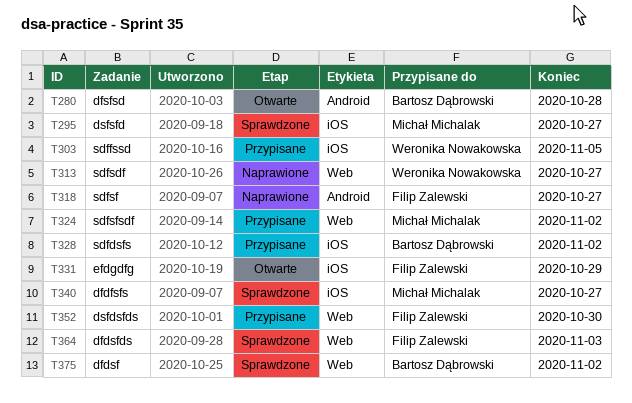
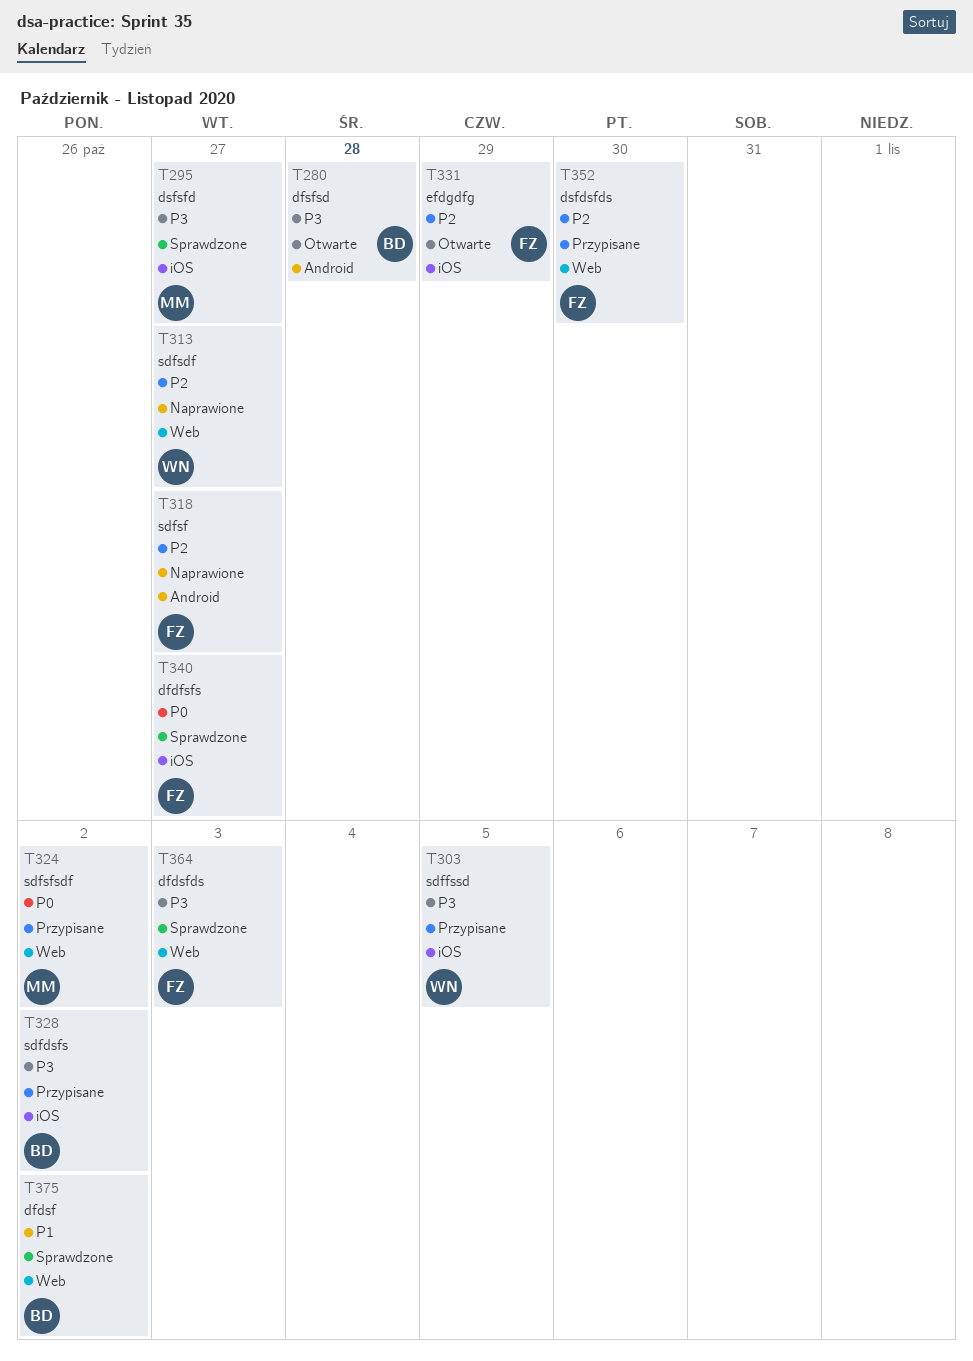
T340, owner: Michał Michalak -> Filip Zalewski

